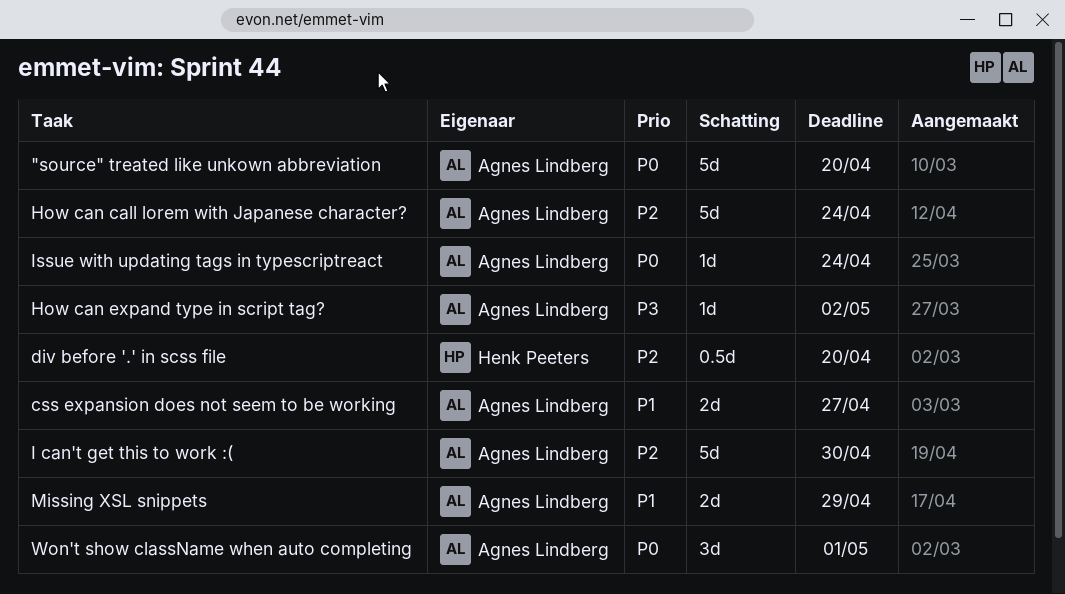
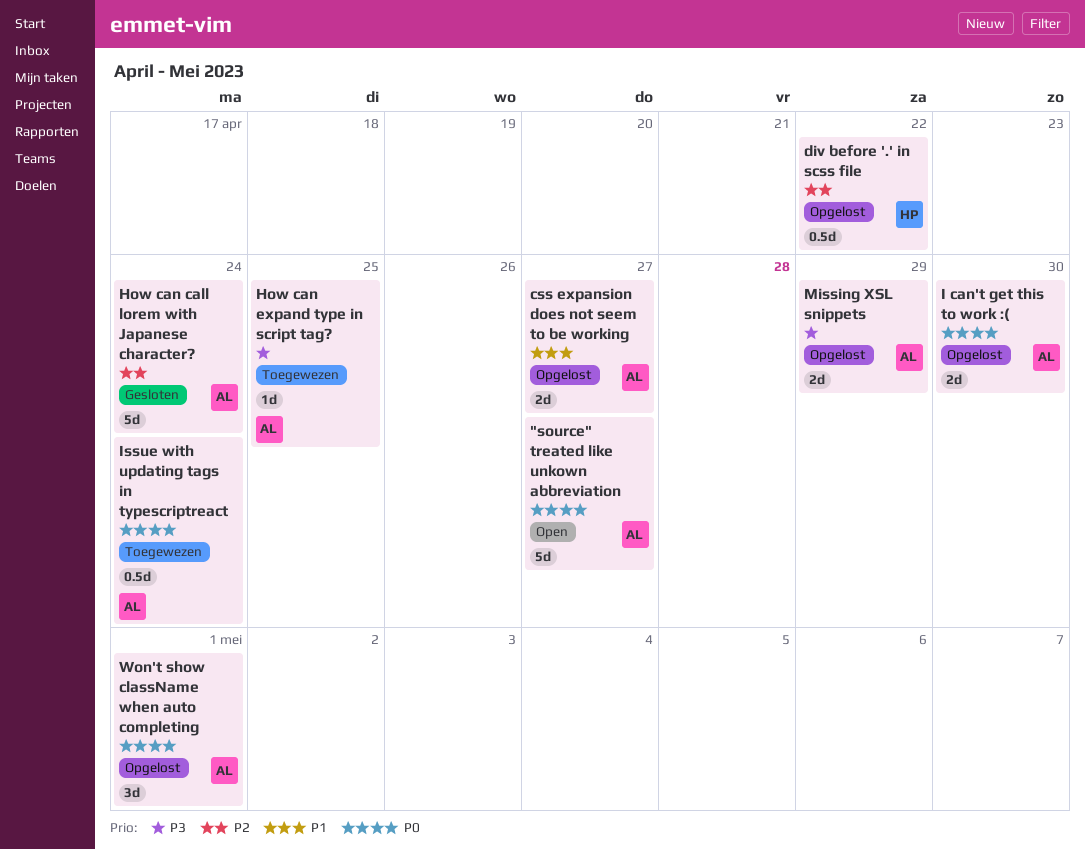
"source" treated like unkown abbreviation, due: Apr 20 -> Apr 27
div before '.' in scss file, due: Apr 20 -> Apr 22
How can expand type in script tag?, due: May 2 -> Apr 25
I can't get this to work :(, priority: P2 -> P0
I can't get this to work :(, estimate: 5d -> 2d
Issue with updating tags in typescriptreact, estimate: 1d -> 0.5d
Missing XSL snippets, priority: P1 -> P3

